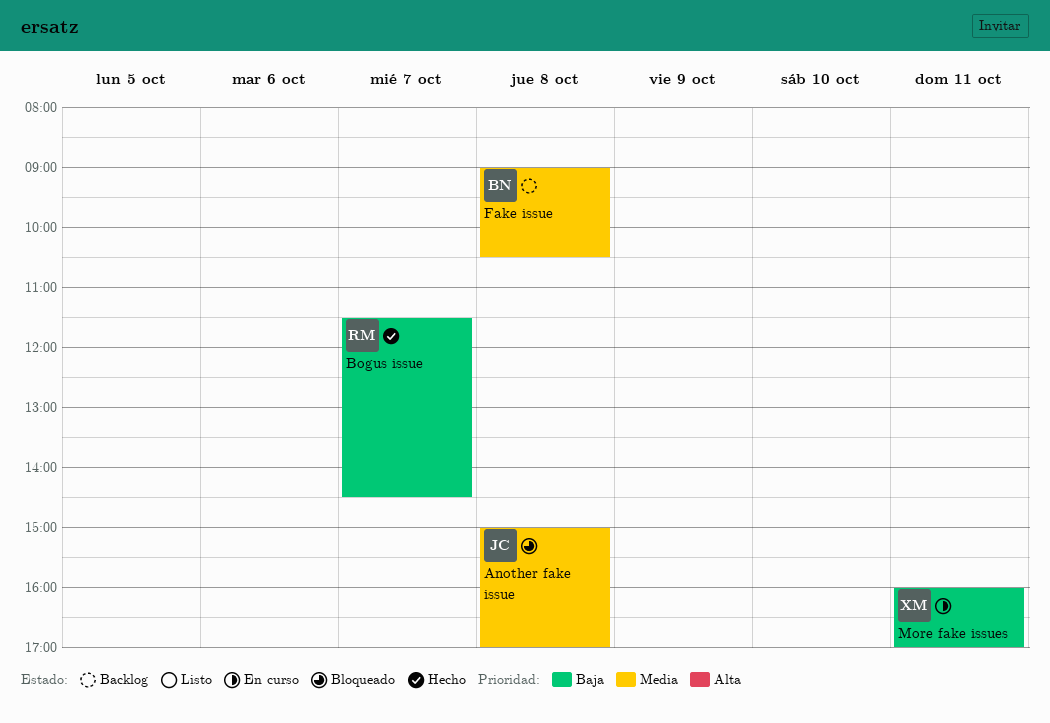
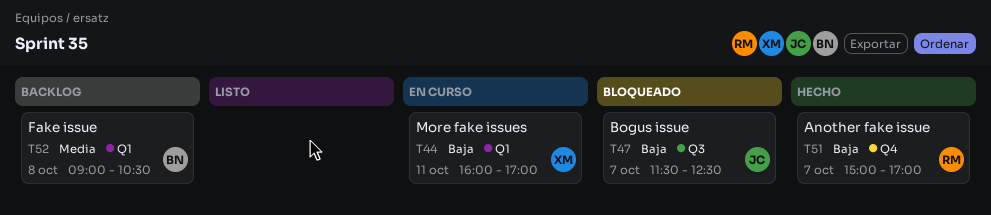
Another fake issue, status: Bloqueado -> Hecho
Another fake issue, owner: JC -> RM
Another fake issue, priority: Media -> Baja
Another fake issue, day: Oct 8 -> Oct 7
Bogus issue, status: Hecho -> Bloqueado
Bogus issue, owner: RM -> JC
Bogus issue, ends: 14:30 -> 12:30

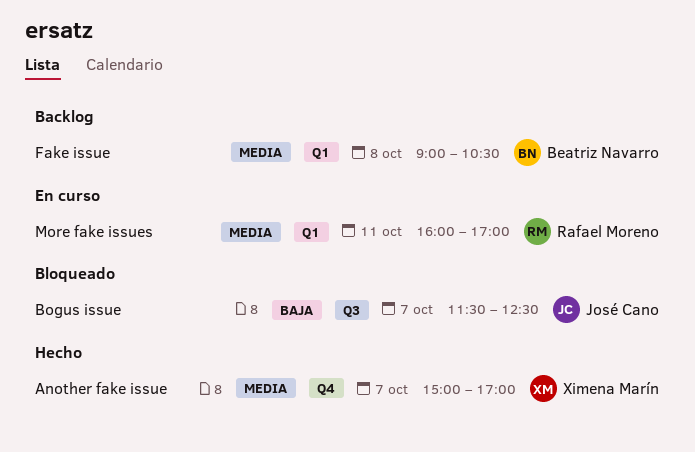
Another fake issue, owner: Rafael Moreno -> Ximena Marín
Another fake issue, priority: Baja -> Media
More fake issues, owner: Ximena Marín -> Rafael Moreno
More fake issues, priority: Baja -> Media

